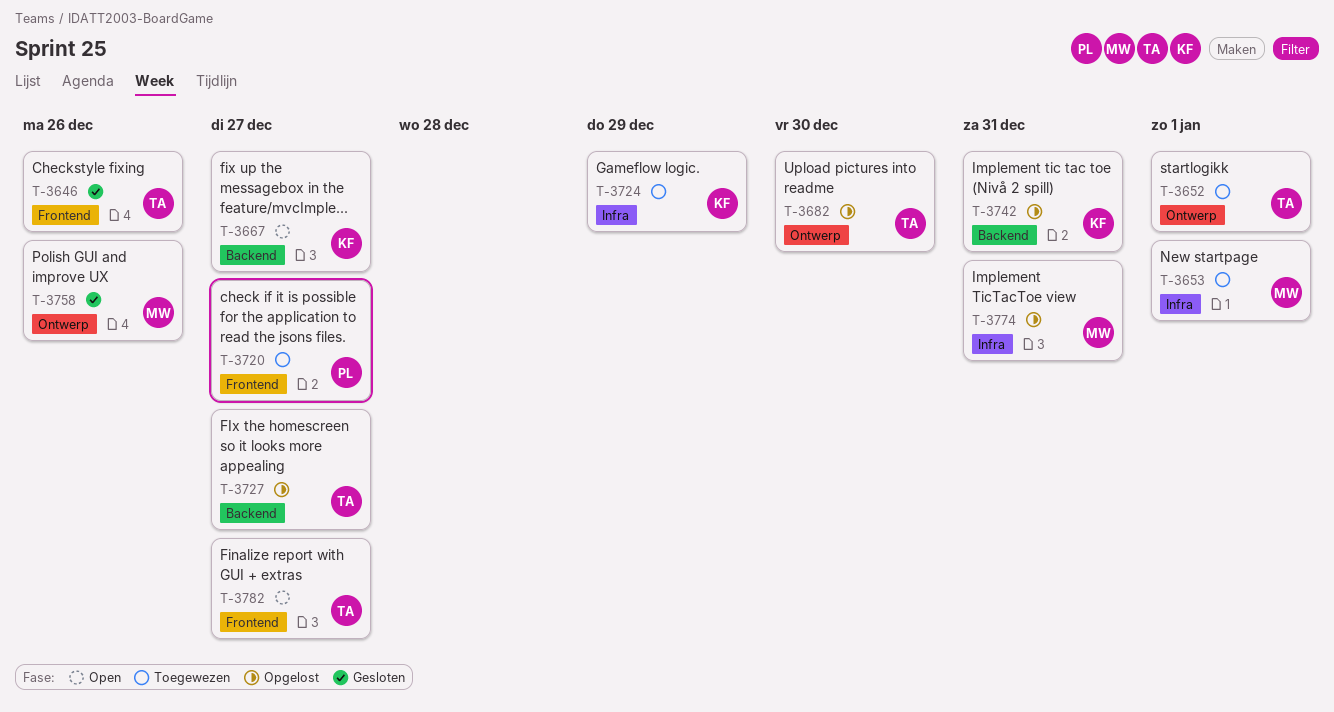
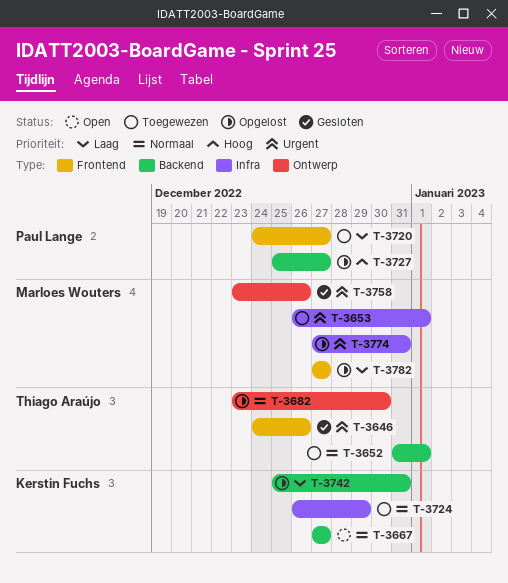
T-3652, label: Ontwerp -> Backend
T-3727, owner: Thiago Araújo -> Paul Lange
T-3782, status: Open -> Opgelost
T-3782, owner: Thiago Araújo -> Marloes Wouters

